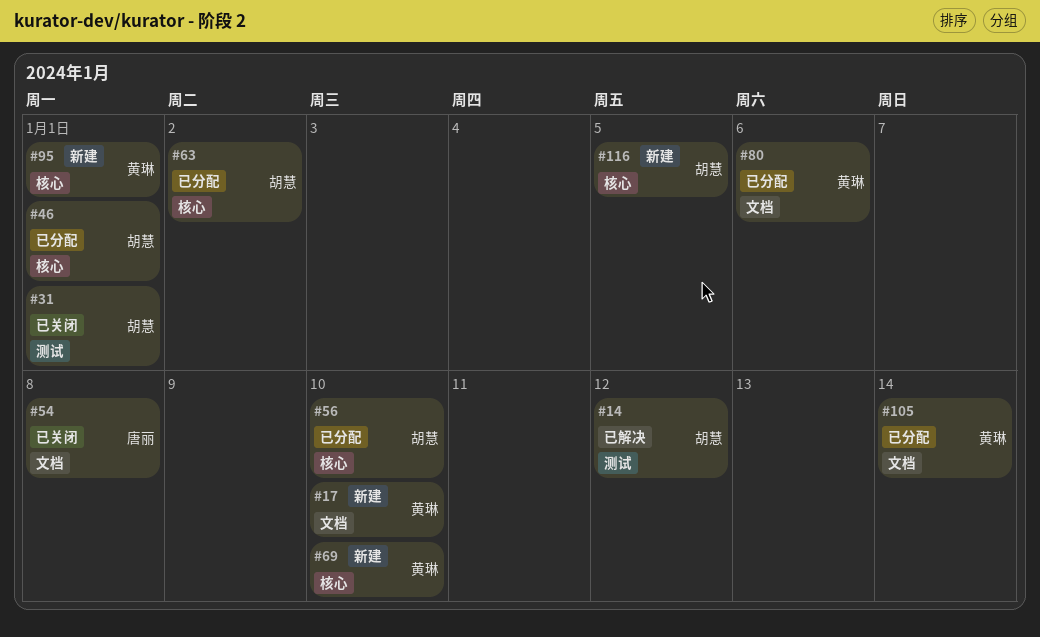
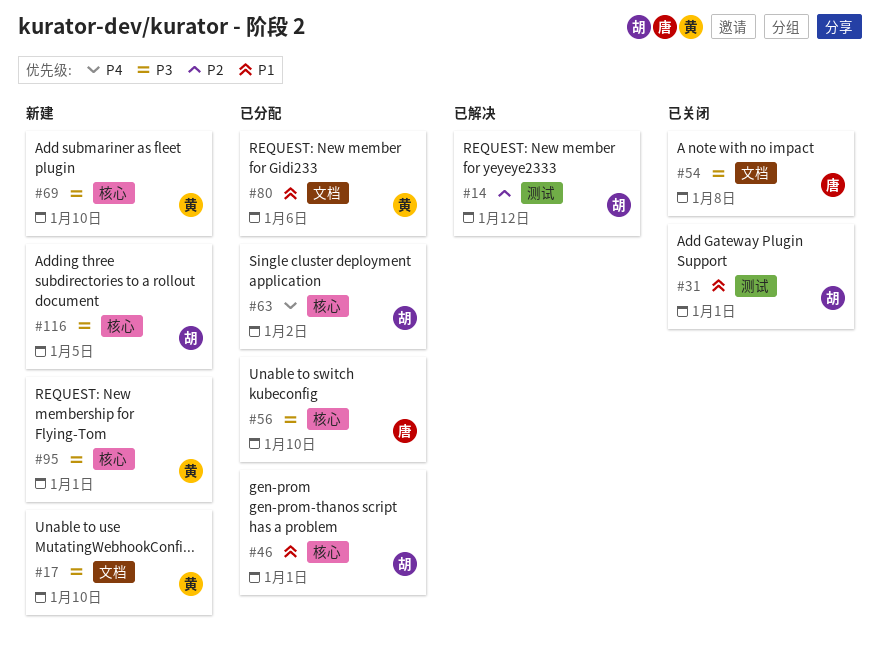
#56, owner: 胡慧 -> 唐丽
#105: present -> none

